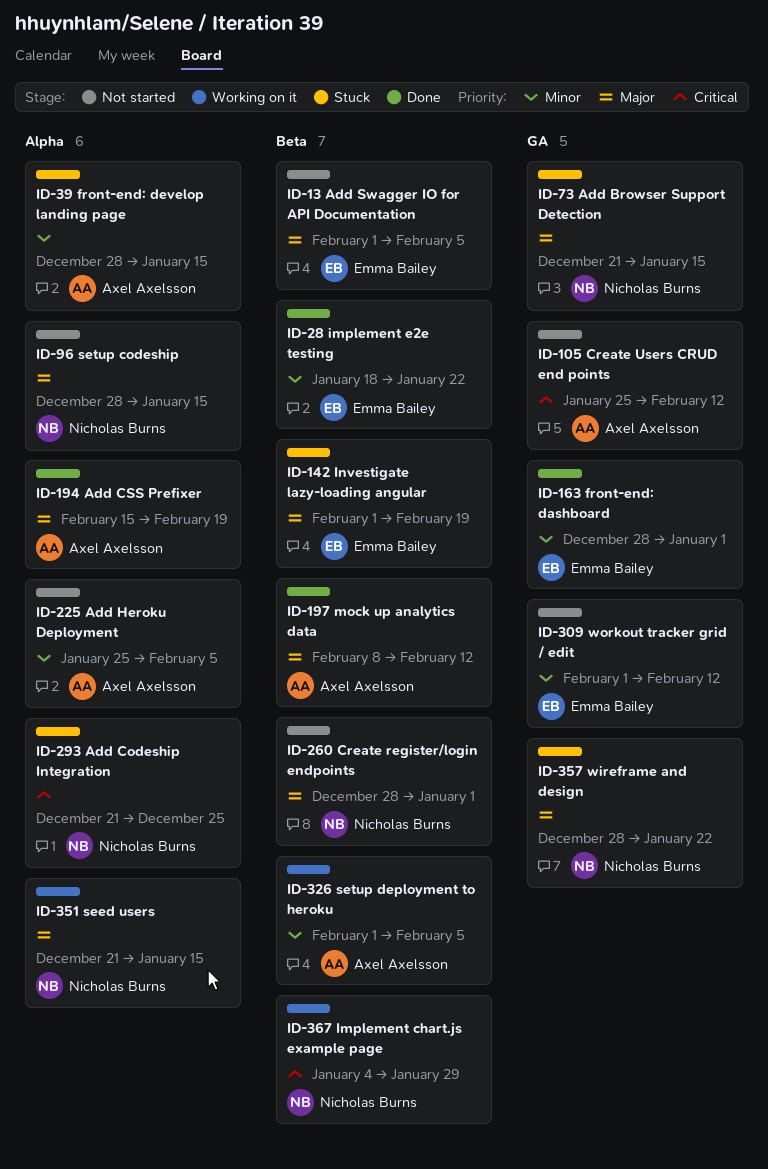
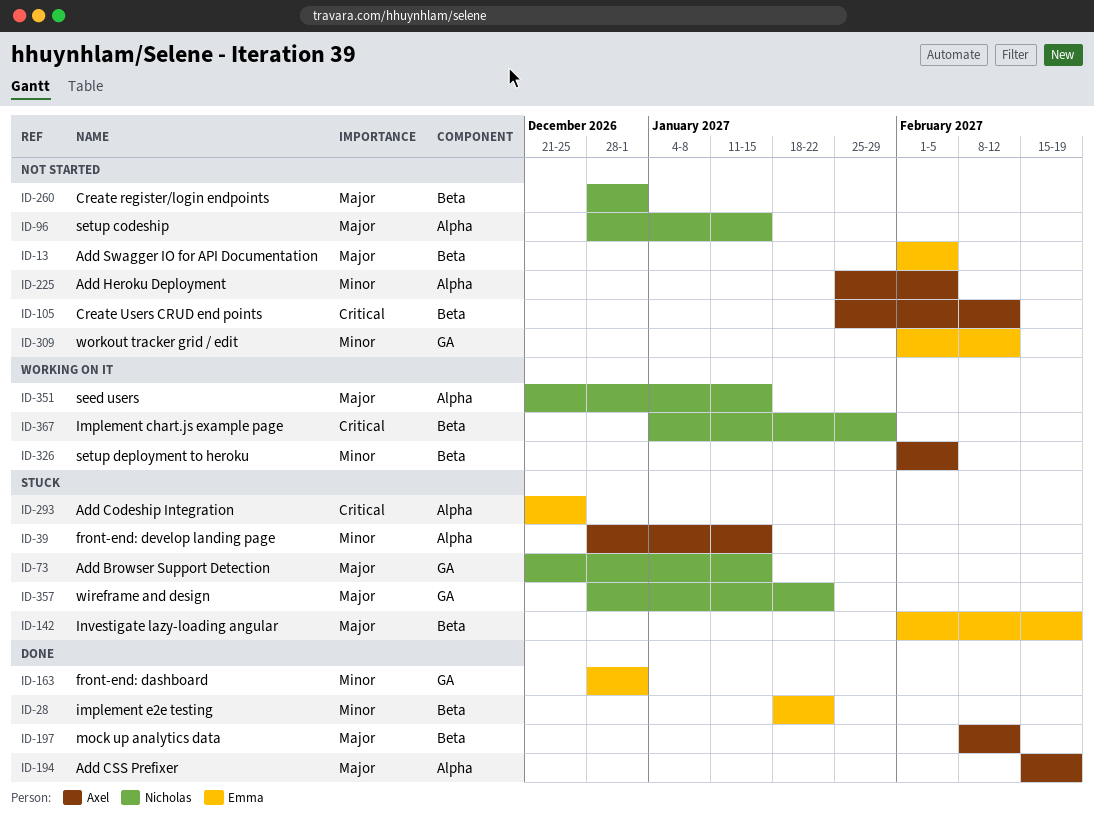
ID-105, label: GA -> Beta
ID-293, owner: Nicholas Burns -> Emma Bailey

